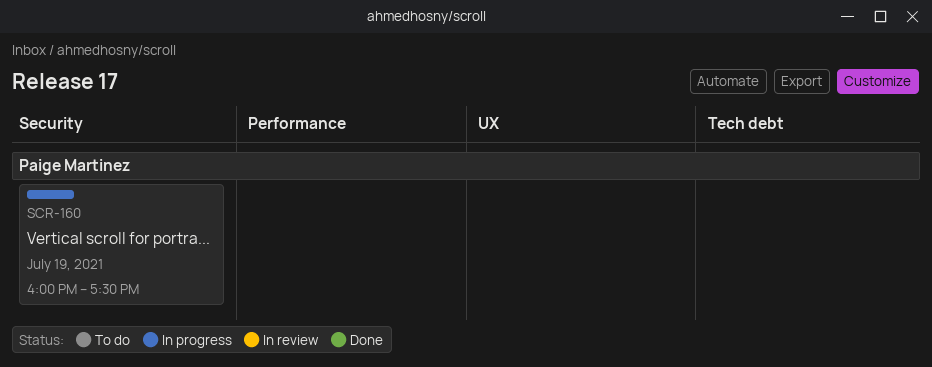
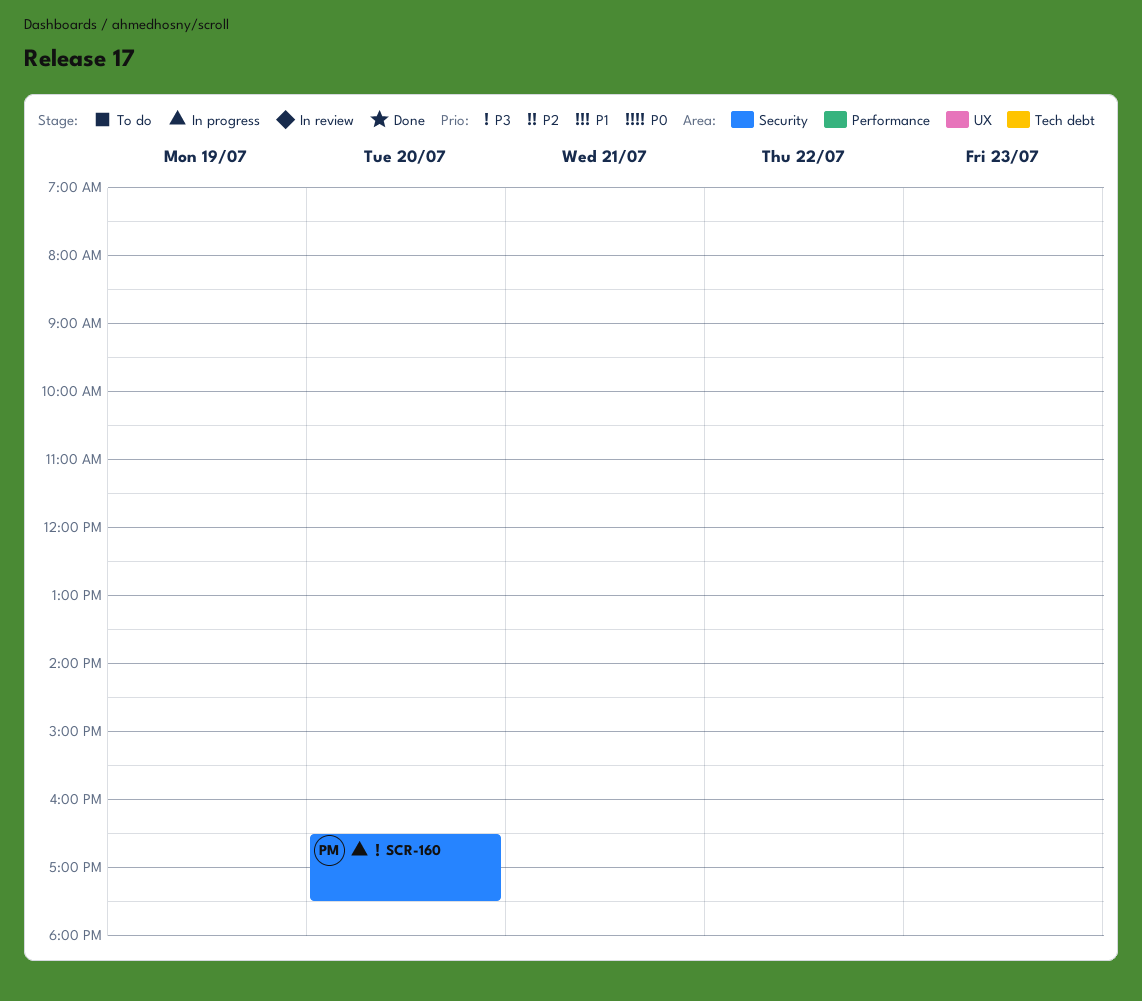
SCR-160, day: Jul 19 -> Jul 20
SCR-160, begins: 16:00 -> 16:30

